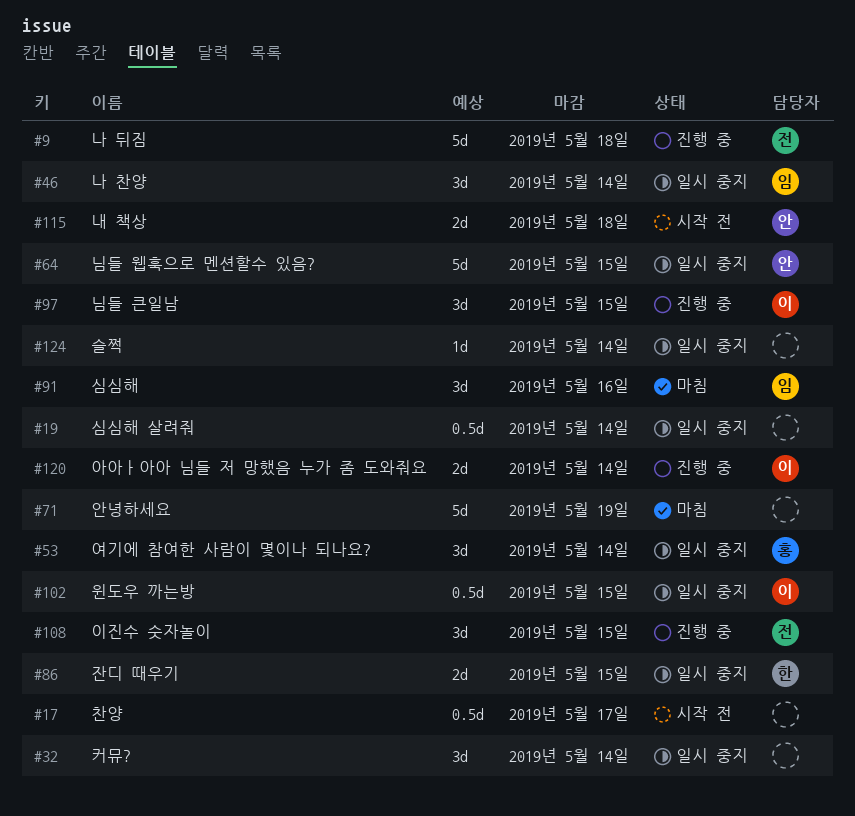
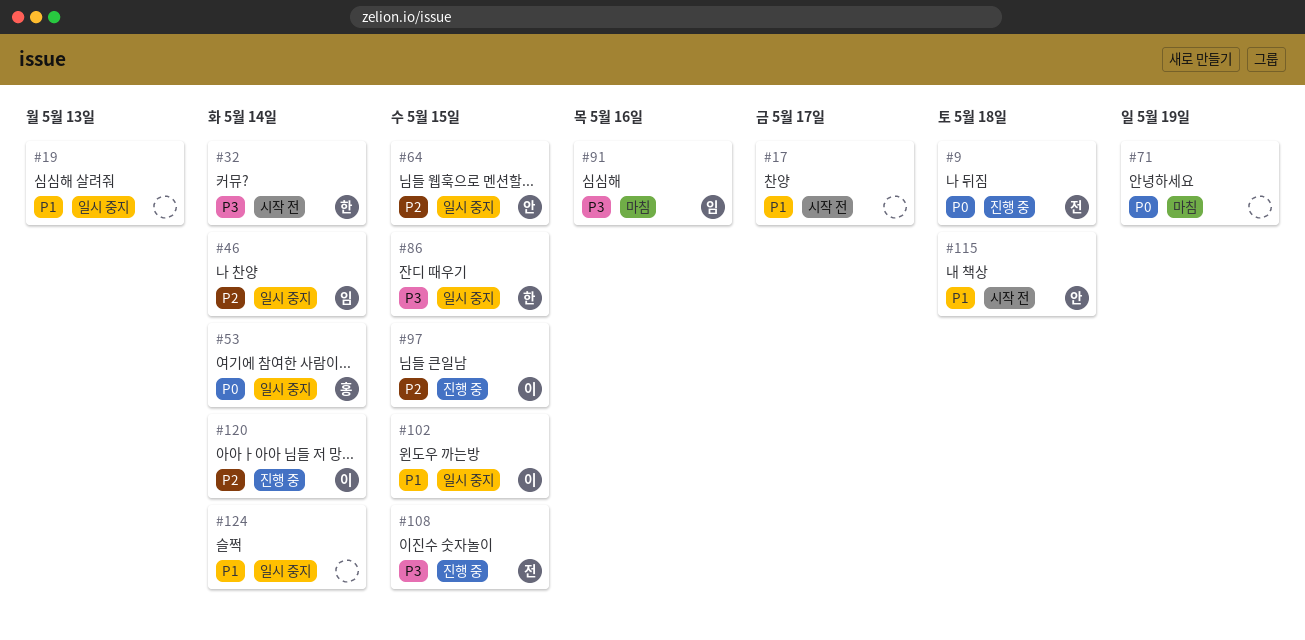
#19, due: May 14 -> May 13
#32, status: 일시 중지 -> 시작 전
#32, owner: none -> 한

